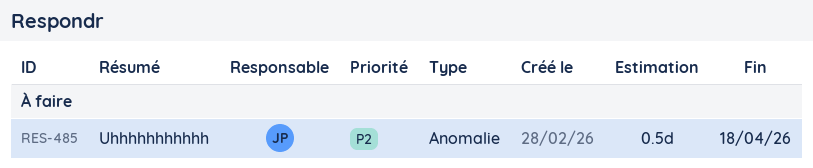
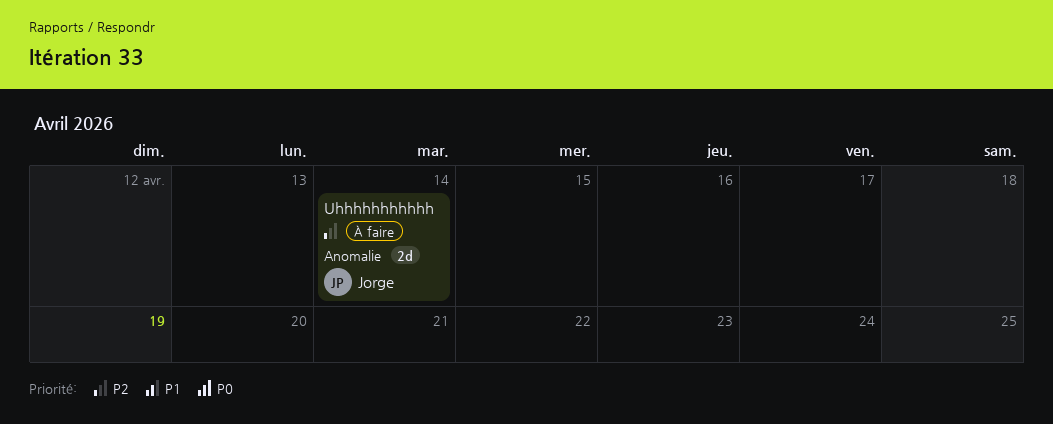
Uhhhhhhhhhhh, estimate: 0.5d -> 2d
Uhhhhhhhhhhh, due: Apr 18 -> Apr 14

